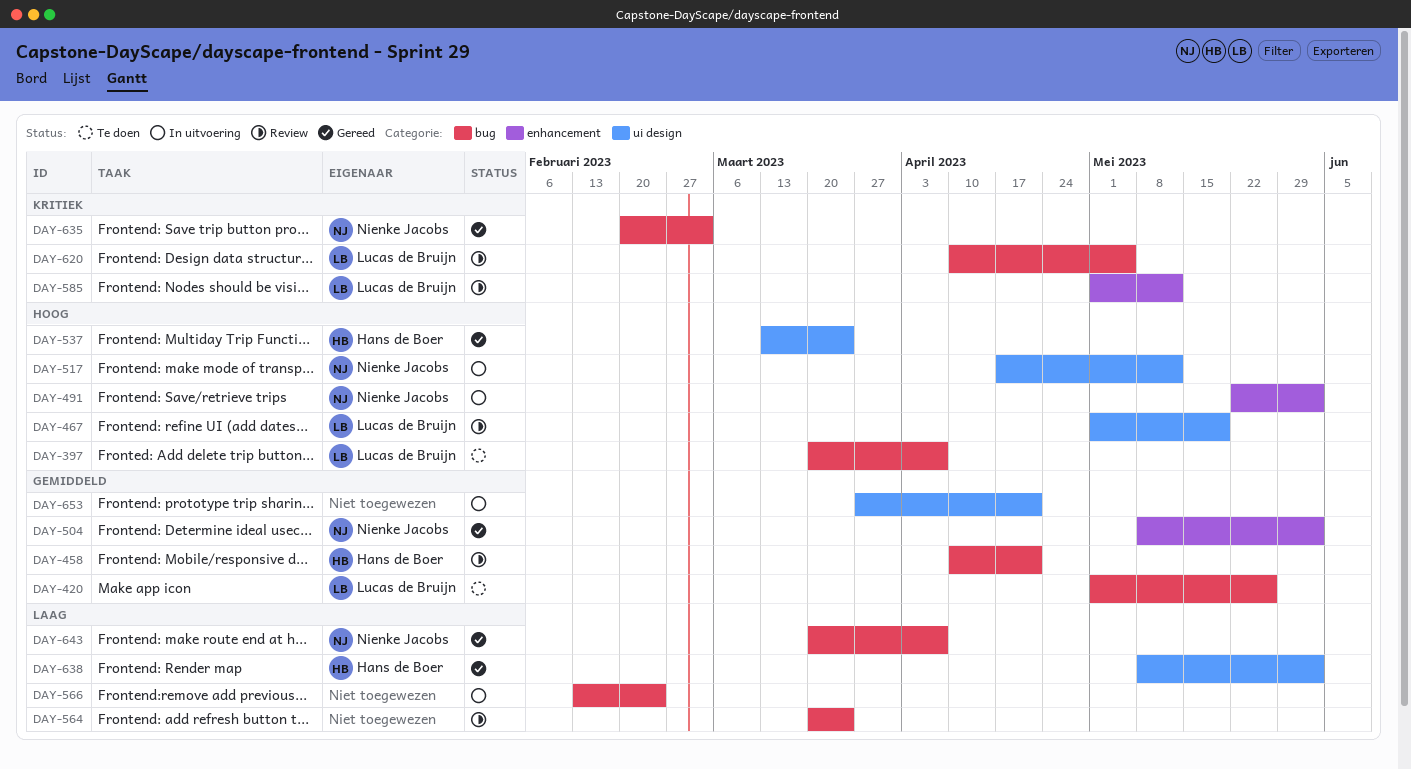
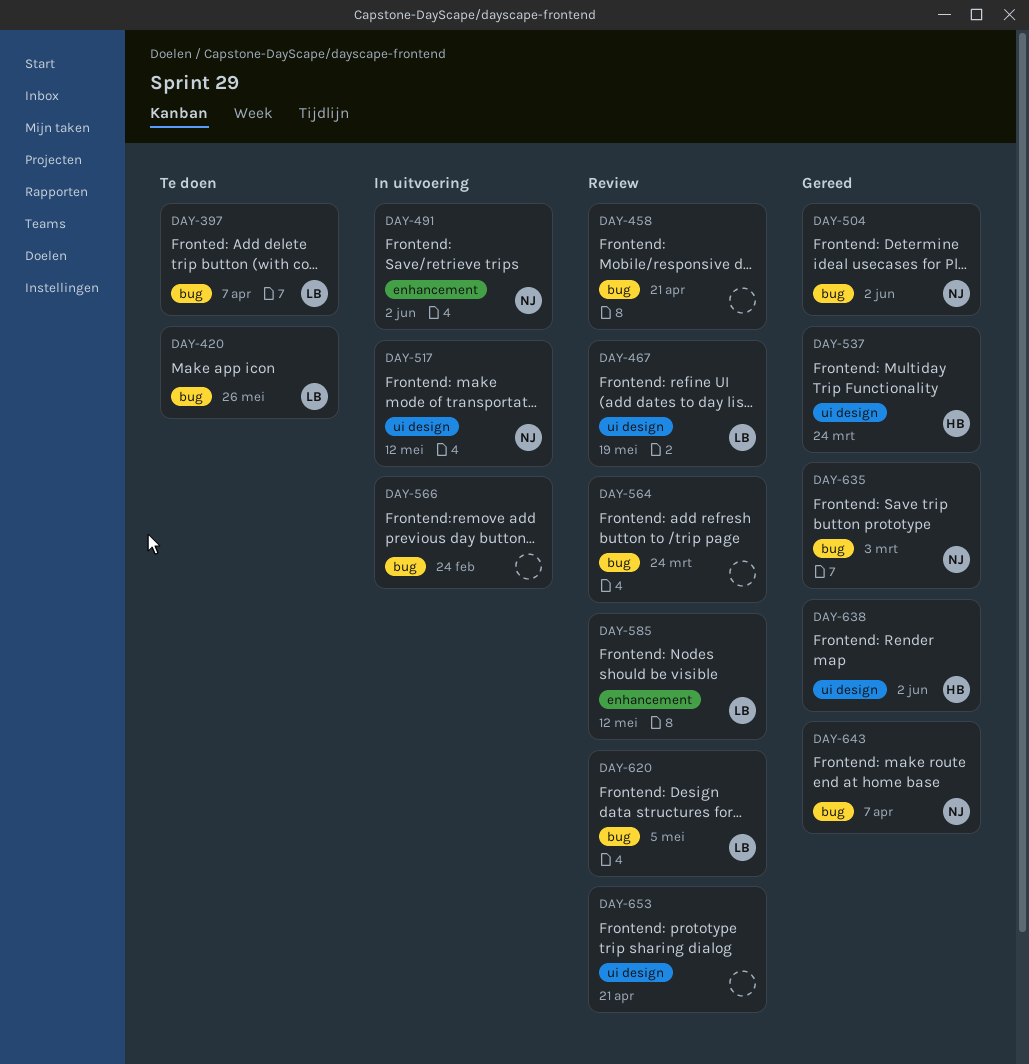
DAY-458, owner: Hans de Boer -> none
DAY-504, label: enhancement -> bug
DAY-653, status: In uitvoering -> Review

